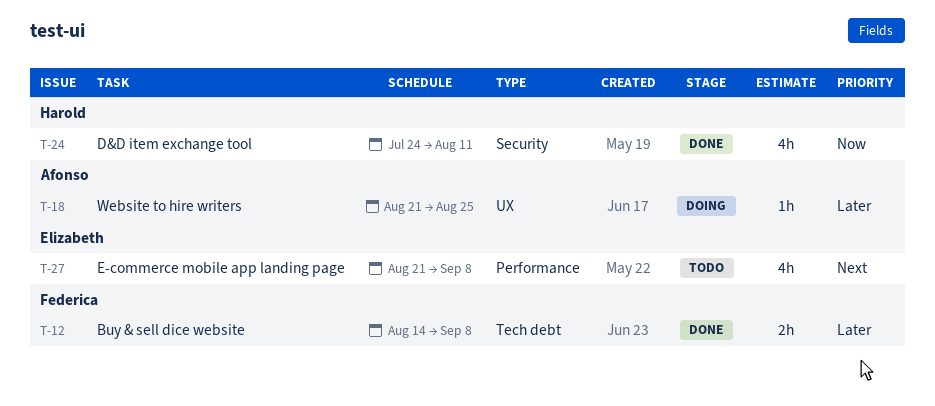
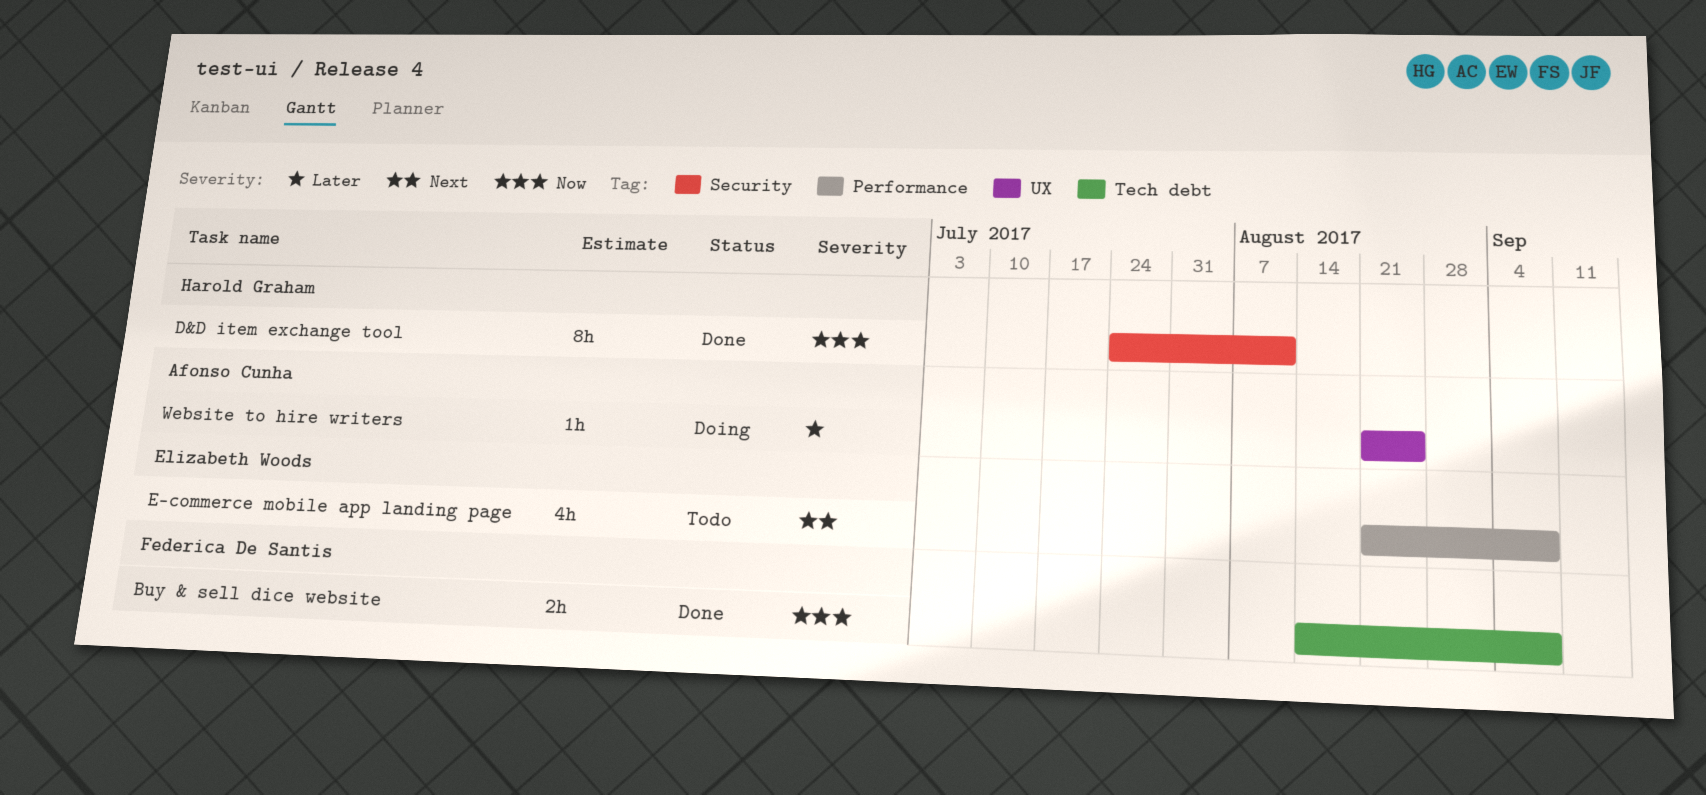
Buy & sell dice website, priority: Later -> Now
D&D item exchange tool, estimate: 4h -> 8h

